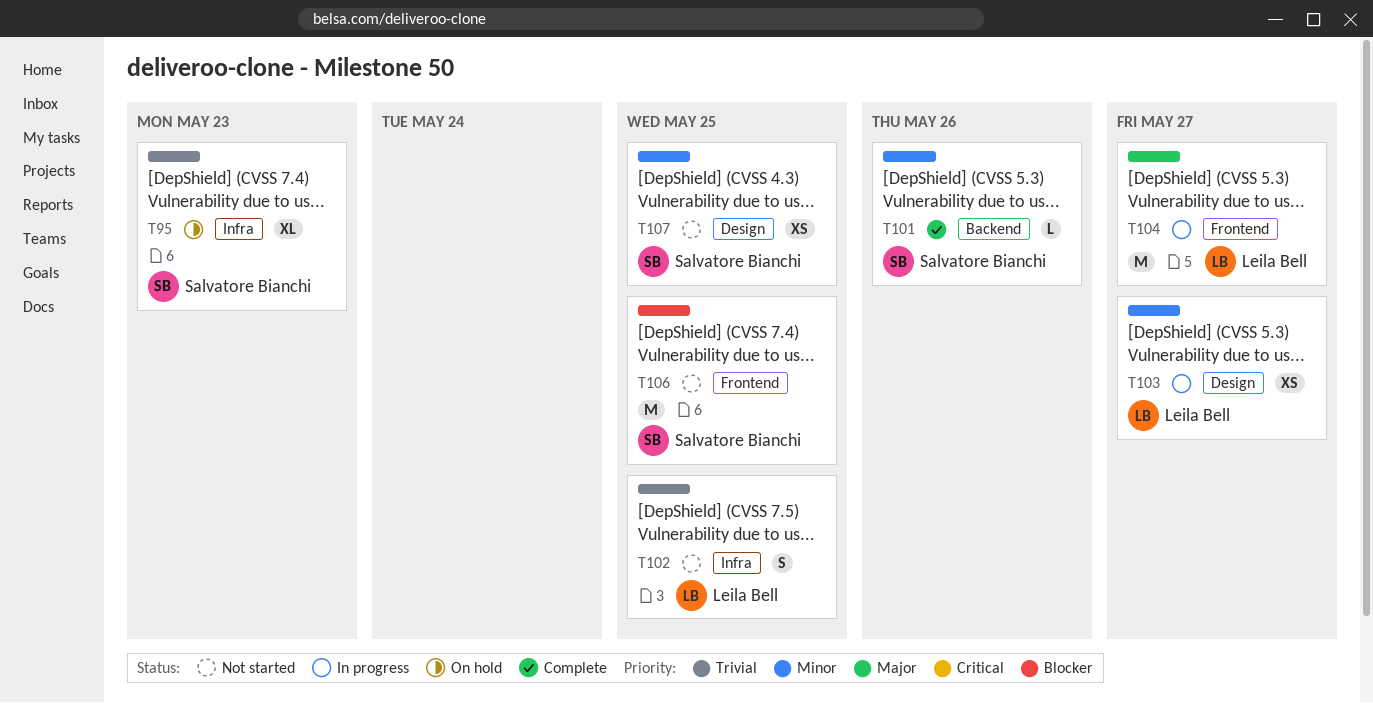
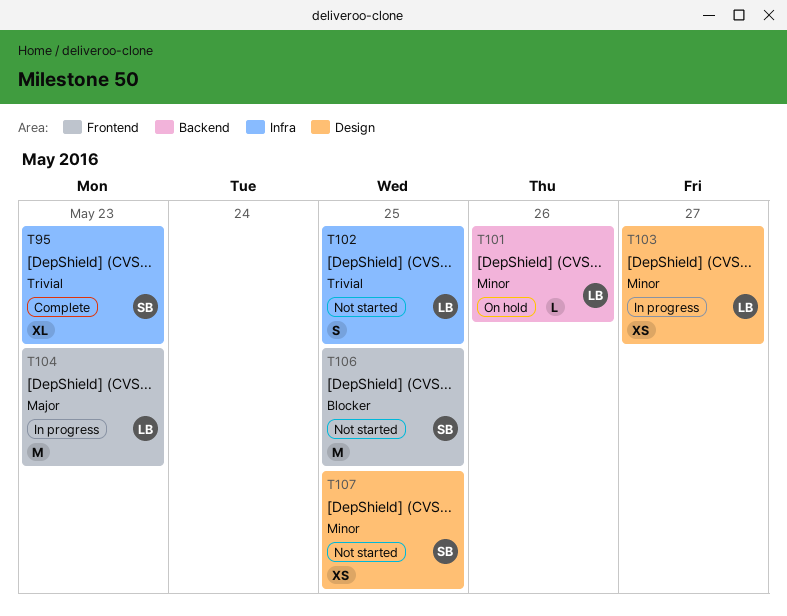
T95, status: On hold -> Complete
T101, status: Complete -> On hold
T101, owner: Salvatore Bianchi -> Leila Bell
T104, due: May 27 -> May 23

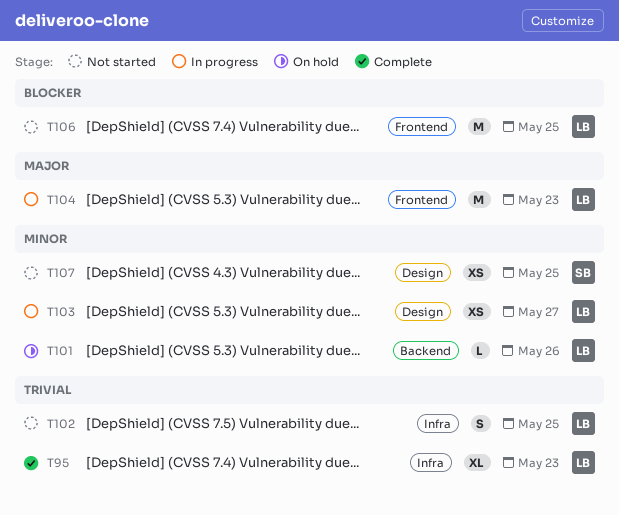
T95, owner: SB -> LB
T106, owner: SB -> LB

